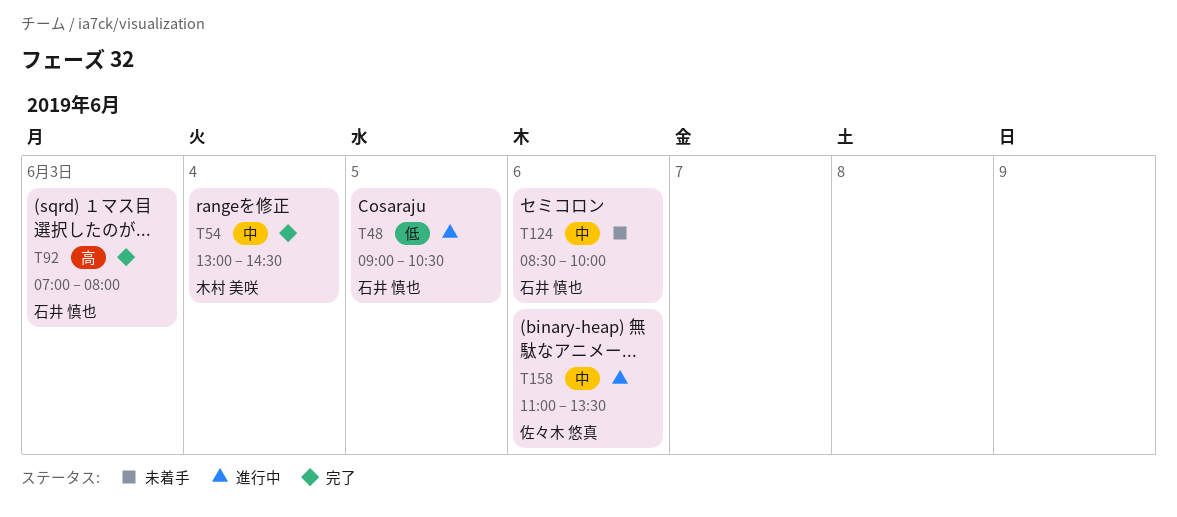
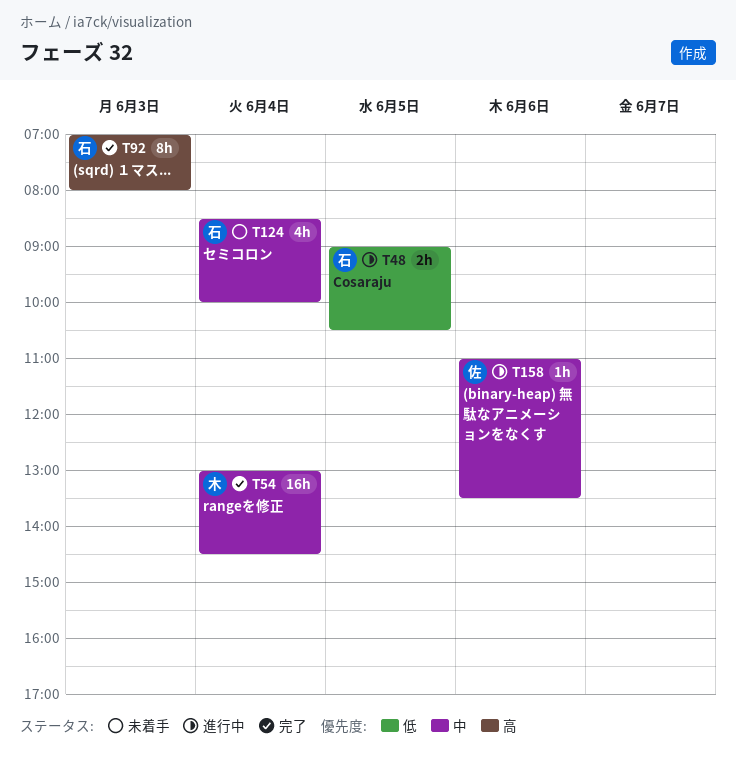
T124, day: Jun 6 -> Jun 4

